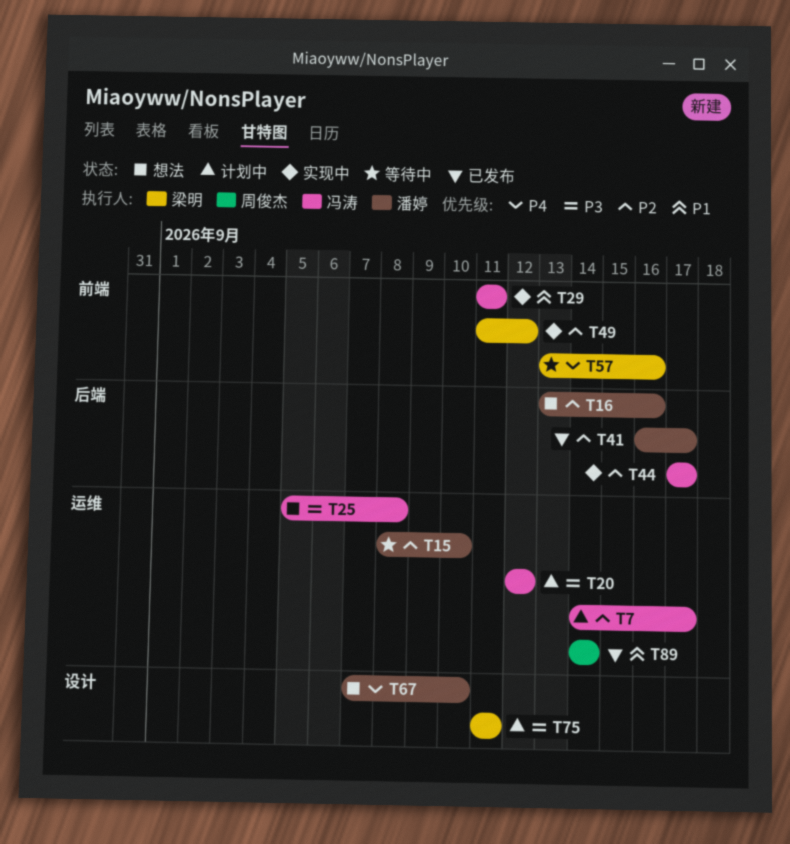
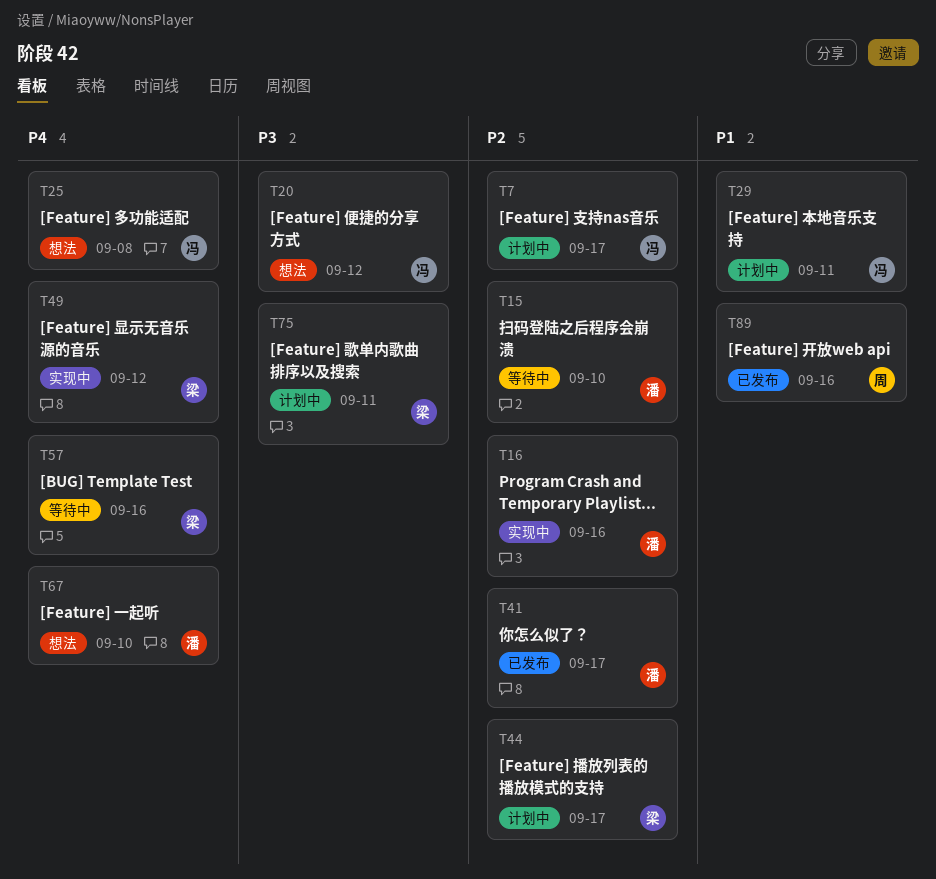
T16, status: 想法 -> 实现中
T20, status: 计划中 -> 想法
T25, priority: P3 -> P4
T29, status: 实现中 -> 计划中
T44, status: 实现中 -> 计划中
T44, owner: 冯涛 -> 梁明
T49, priority: P2 -> P4
T89, due: Sep 14 -> Sep 16

